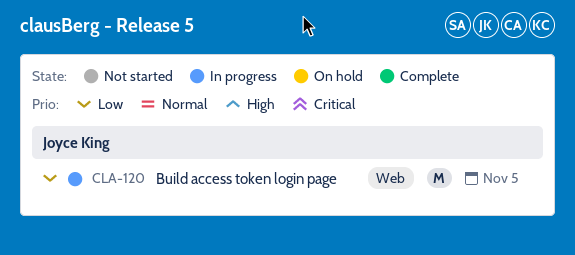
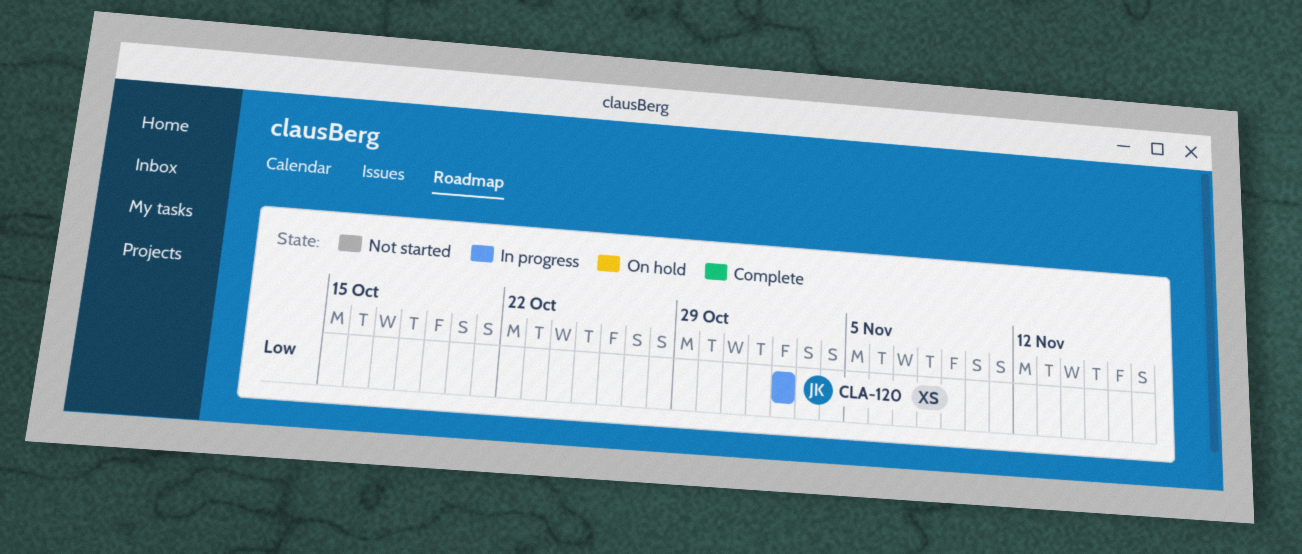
CLA-120, estimate: M -> XS
CLA-120, due: Nov 5 -> Nov 2

